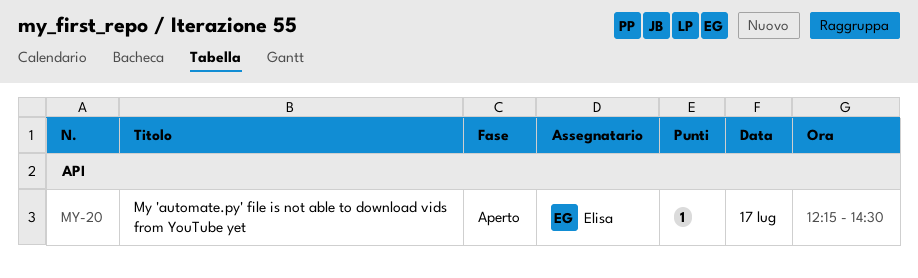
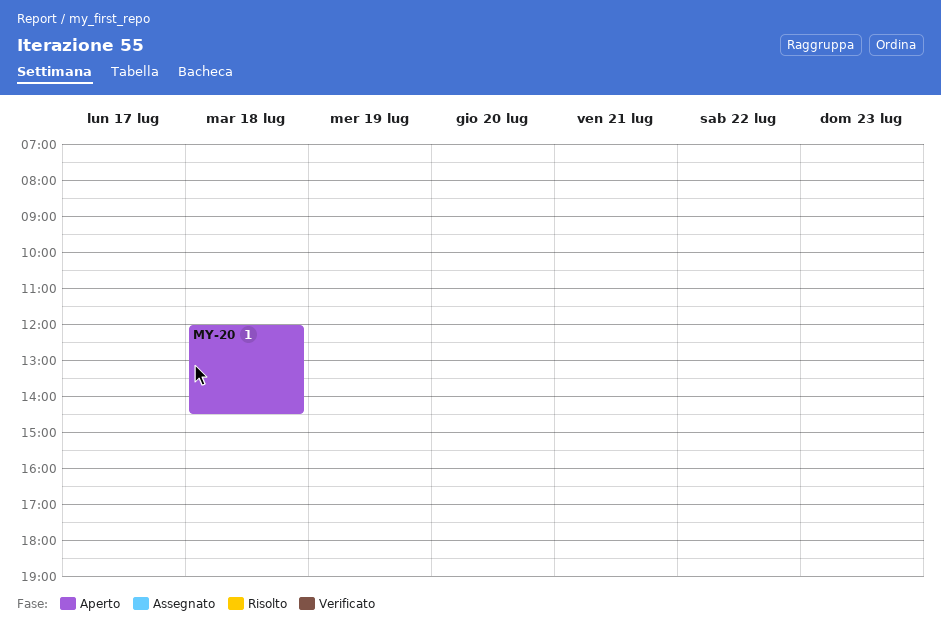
MY-20, day: Jul 17 -> Jul 18
MY-20, begins: 12:15 -> 12:00

